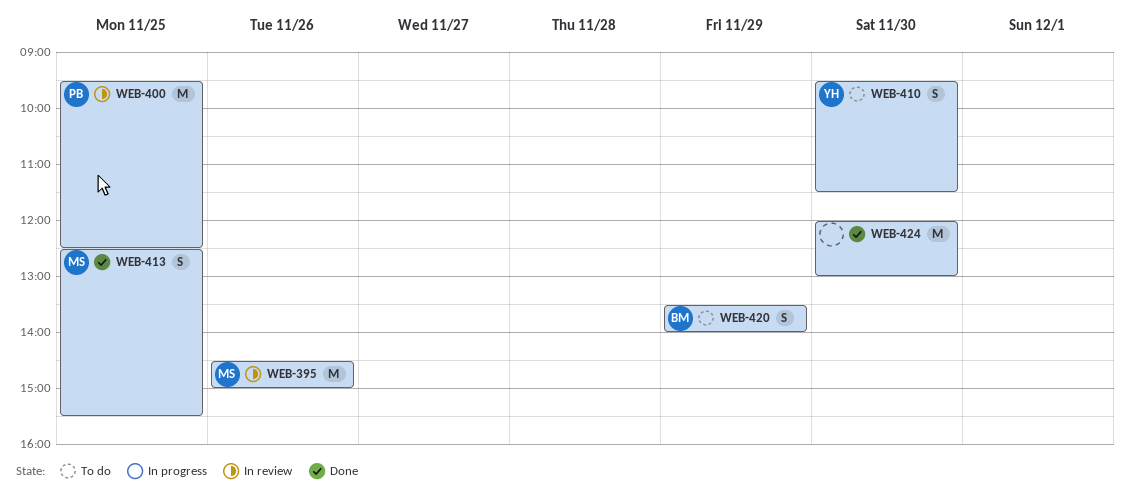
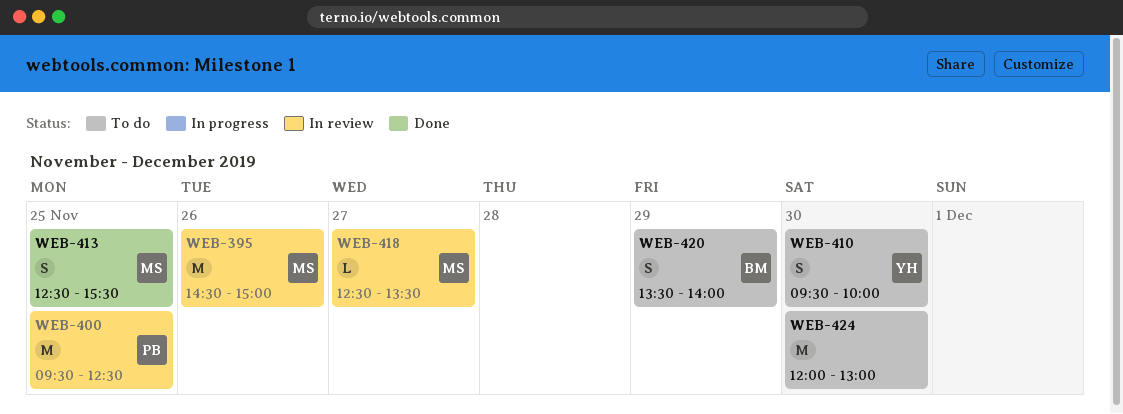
WEB-410, ends: 11:30 -> 10:00
WEB-418: none -> present
WEB-424, status: Done -> To do

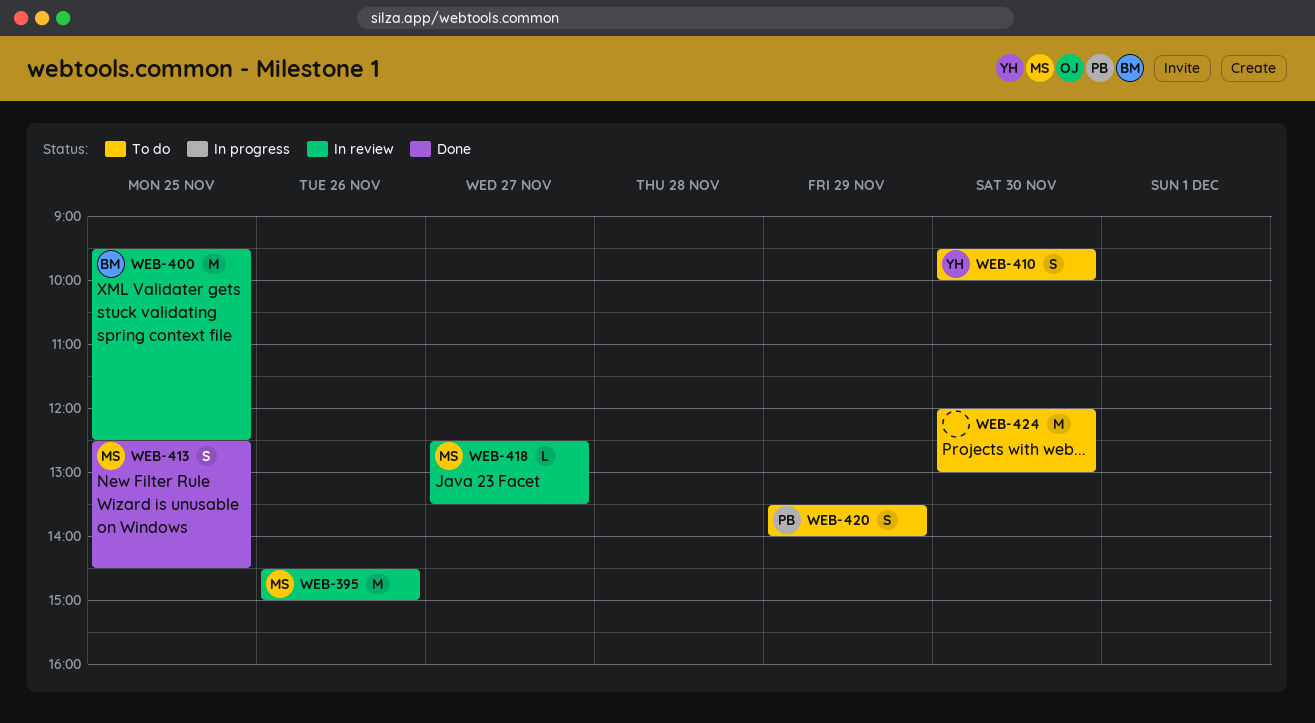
WEB-400, owner: PB -> BM
WEB-413, ends: 15:30 -> 14:30
WEB-420, owner: BM -> PB

